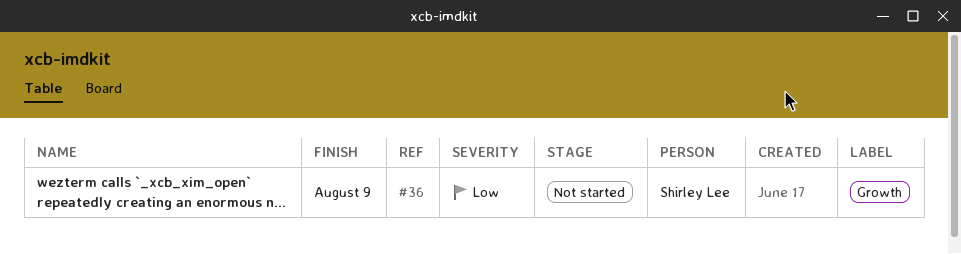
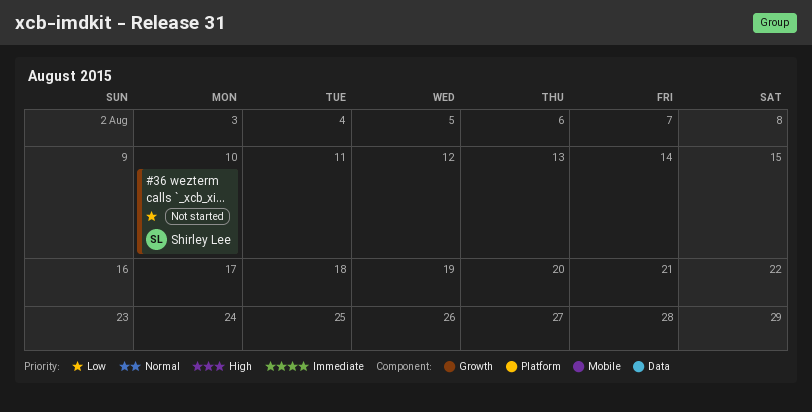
#36, due: Aug 9 -> Aug 10

